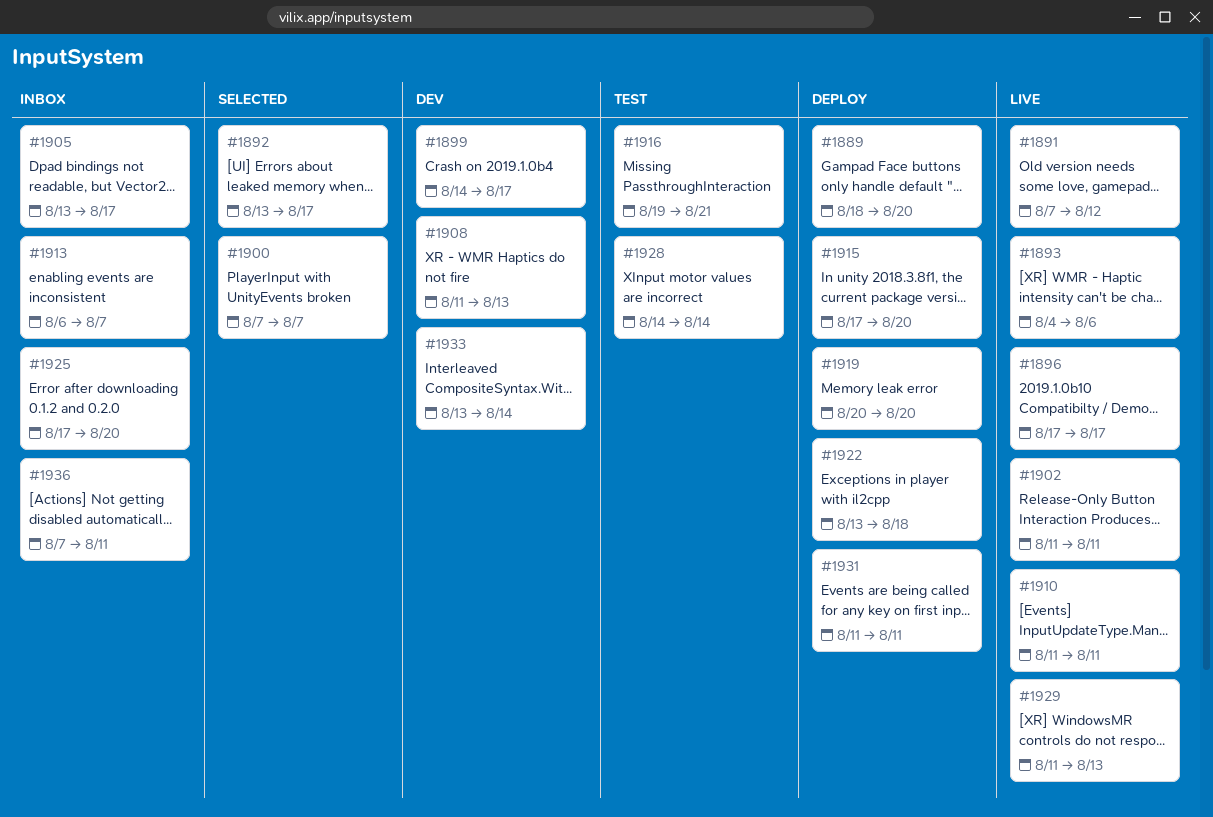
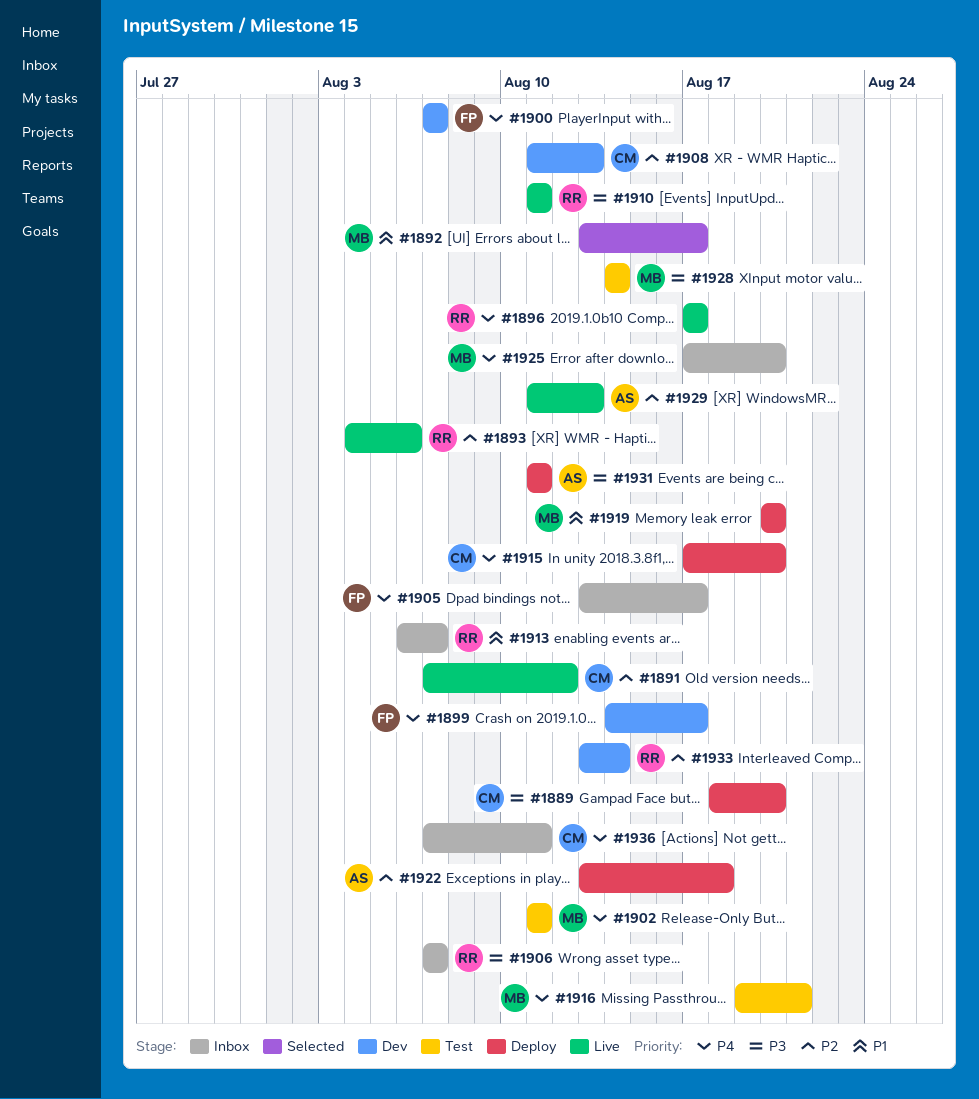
#1900, status: Selected -> Dev
#1902, status: Live -> Test
#1906: none -> present

